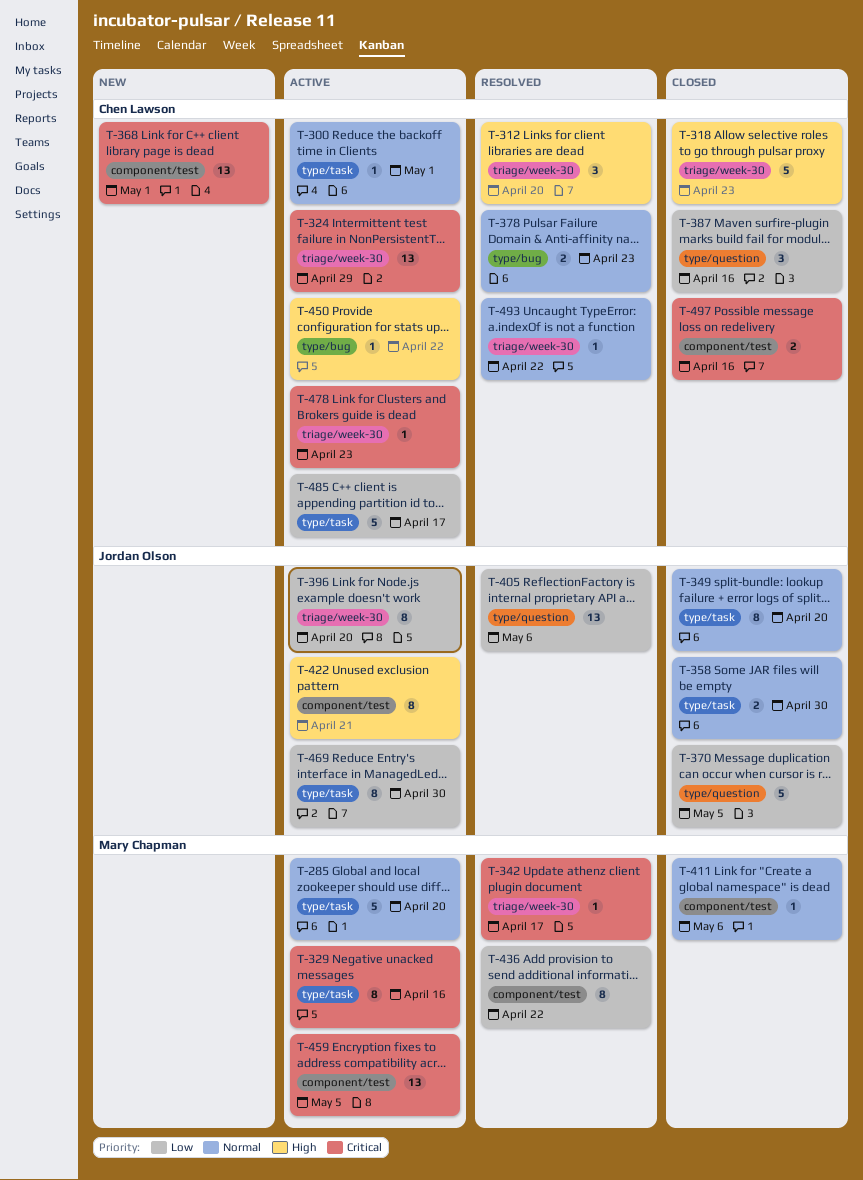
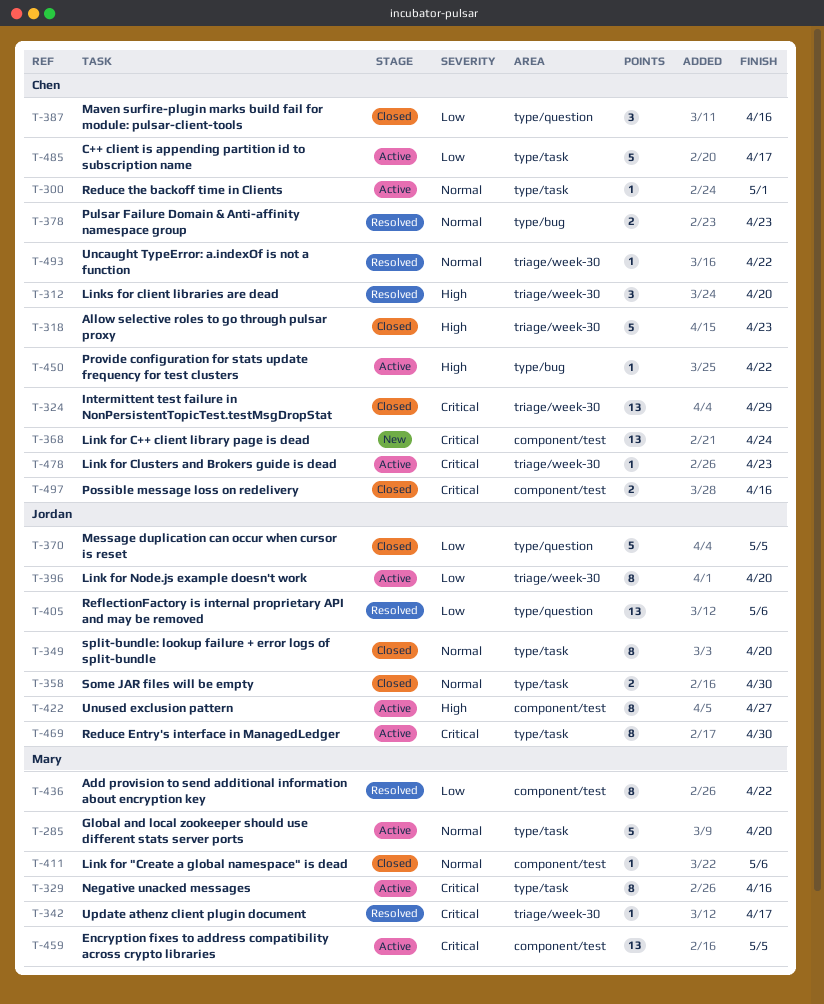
T-324, status: Active -> Closed
T-368, due: May 1 -> Apr 24
T-422, due: Apr 21 -> Apr 27
T-469, priority: Low -> Critical

